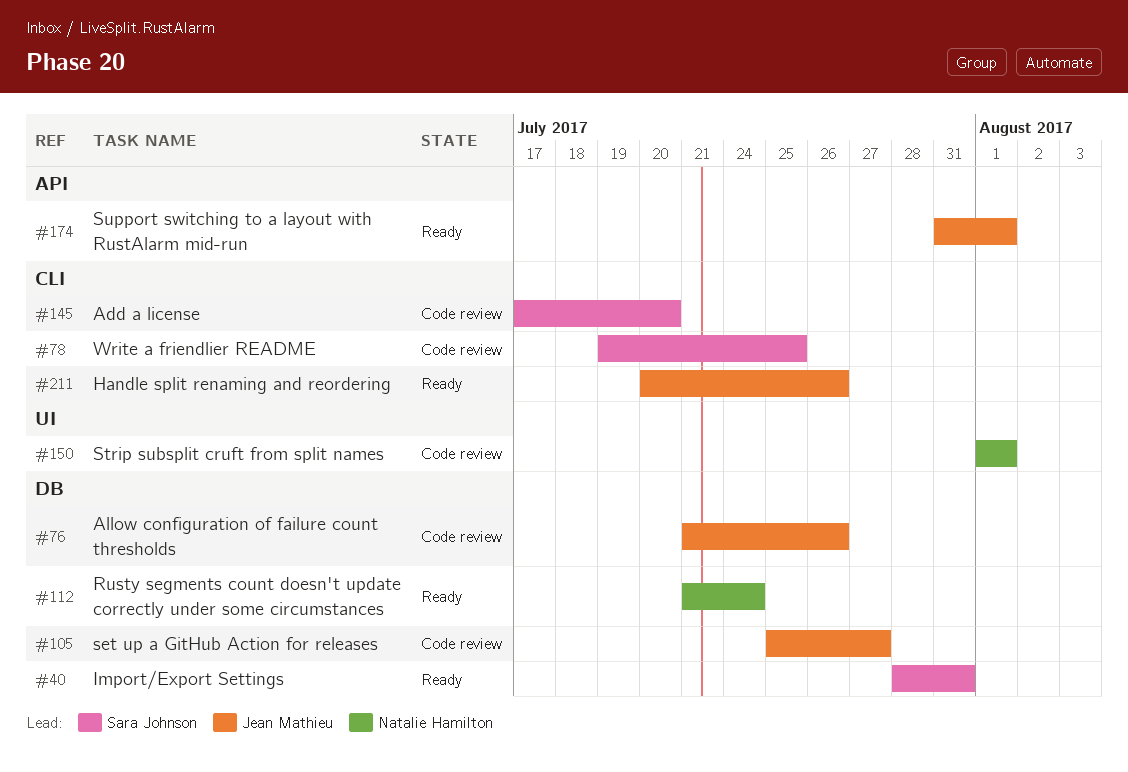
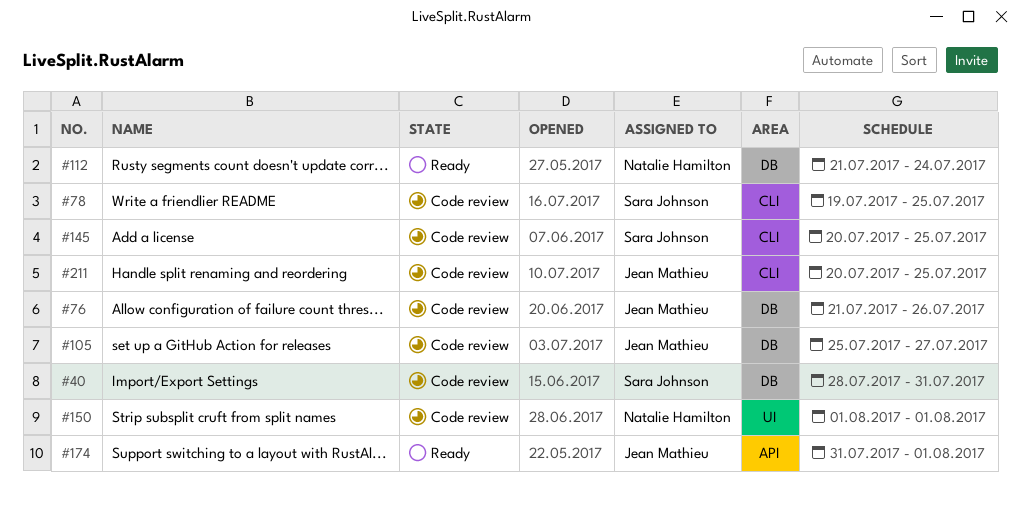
#40, status: Ready -> Code review
#145, start: Jul 17 -> Jul 20
#145, due: Jul 20 -> Jul 25
#211, status: Ready -> Code review
#211, due: Jul 26 -> Jul 25

